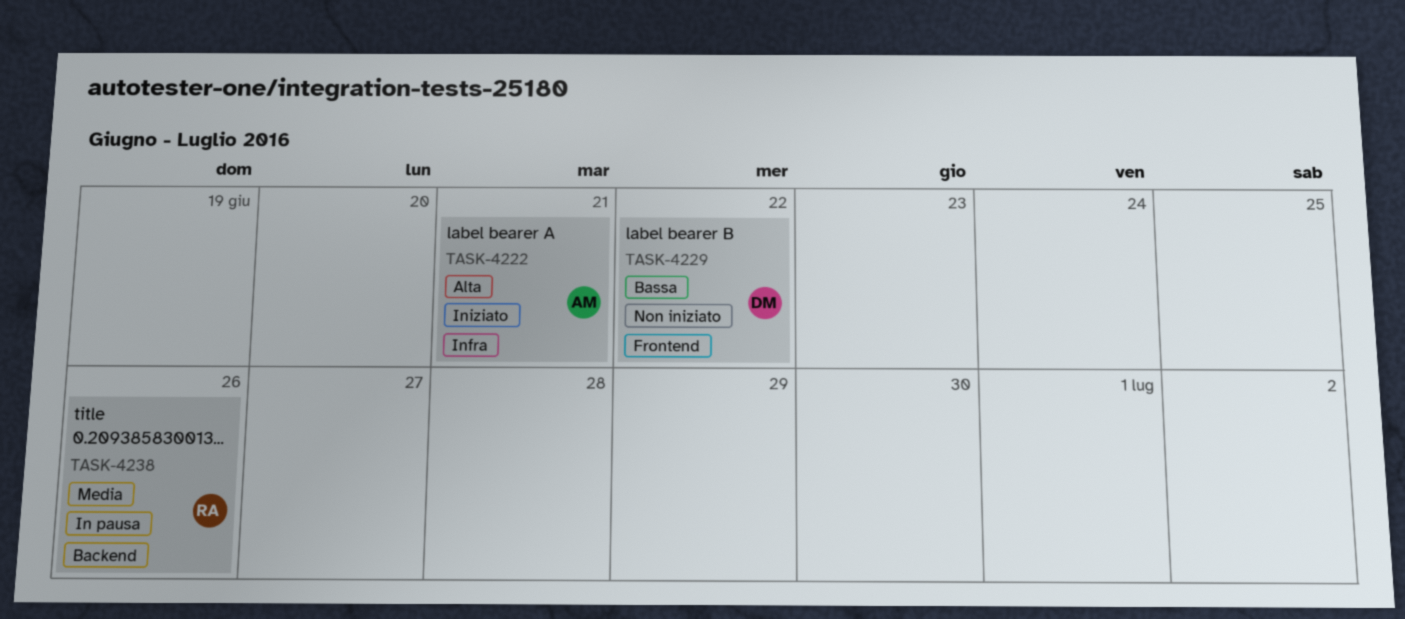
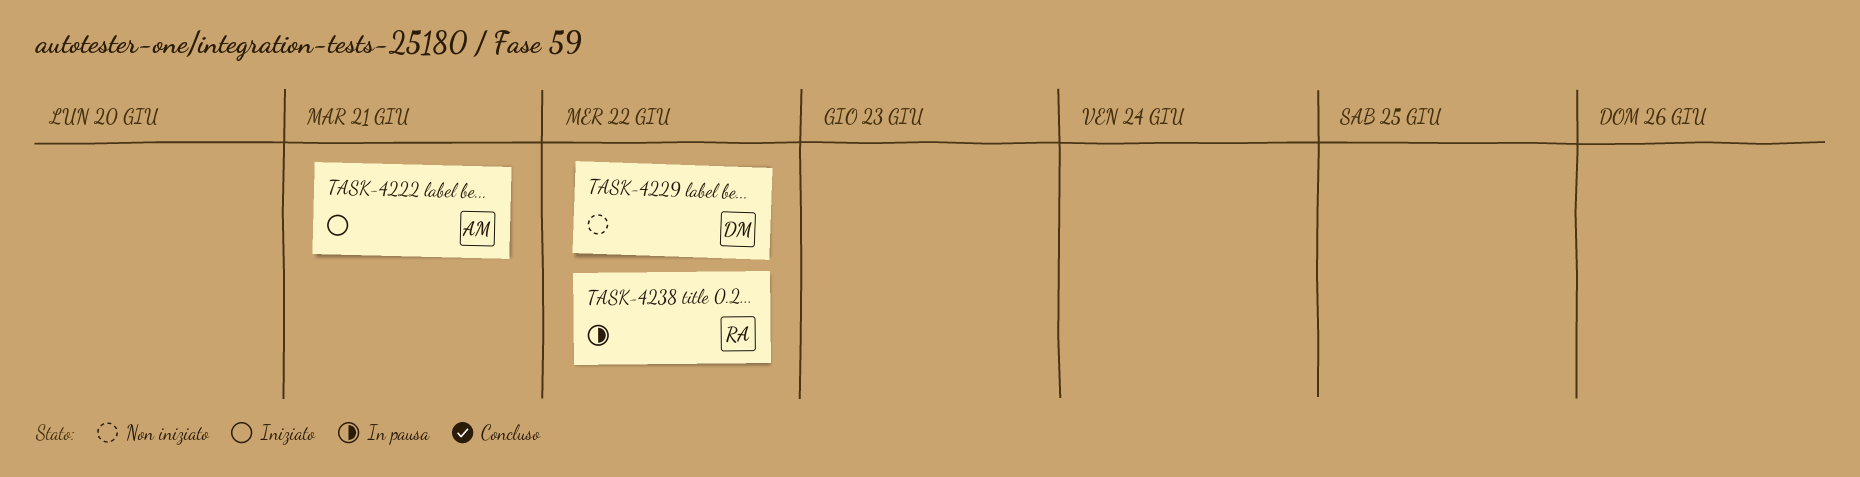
TASK-4238, due: Jun 26 -> Jun 22

